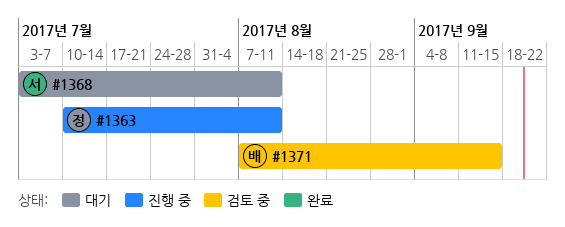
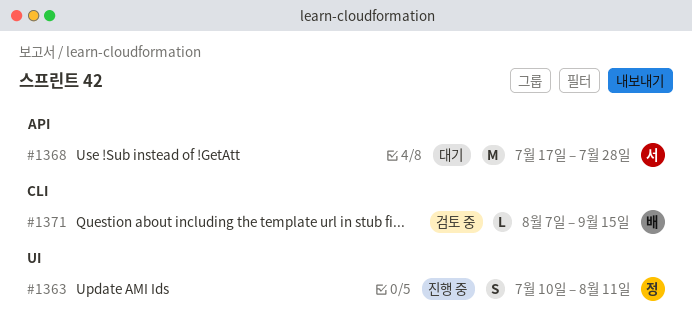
#1368, start: Jul 3 -> Jul 17
#1368, due: Aug 11 -> Jul 28

